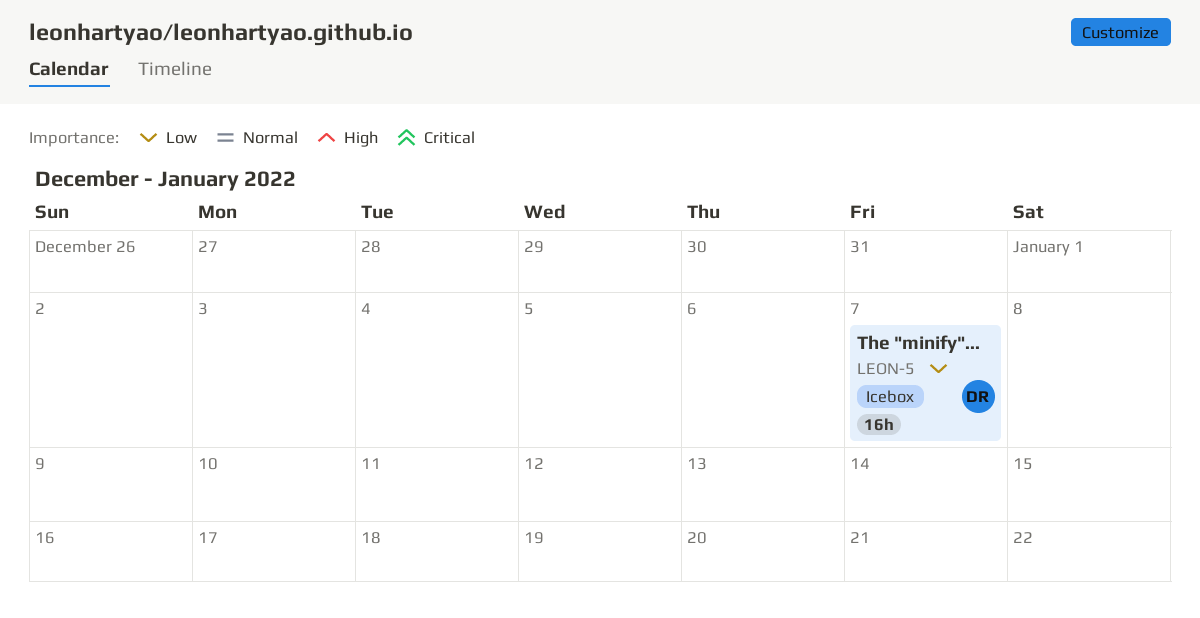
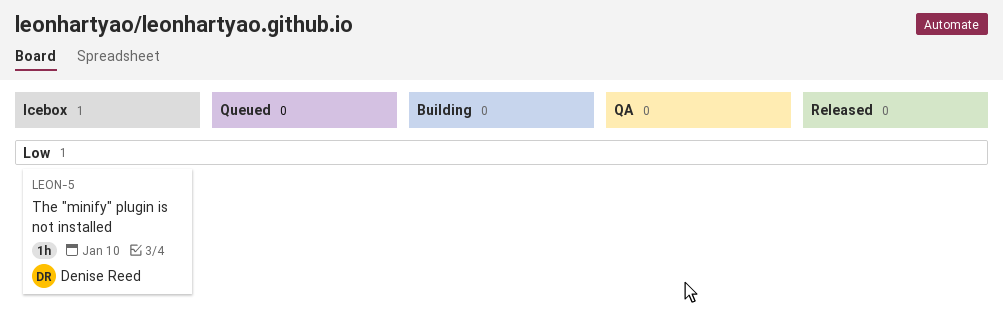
LEON-5, estimate: 16h -> 1h
LEON-5, due: Jan 7 -> Jan 10

